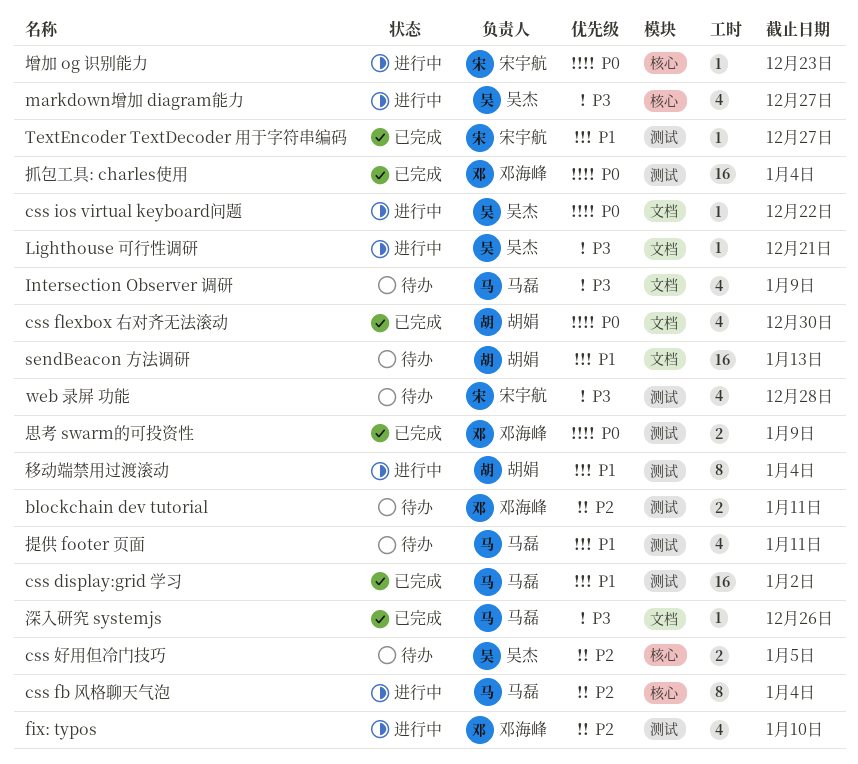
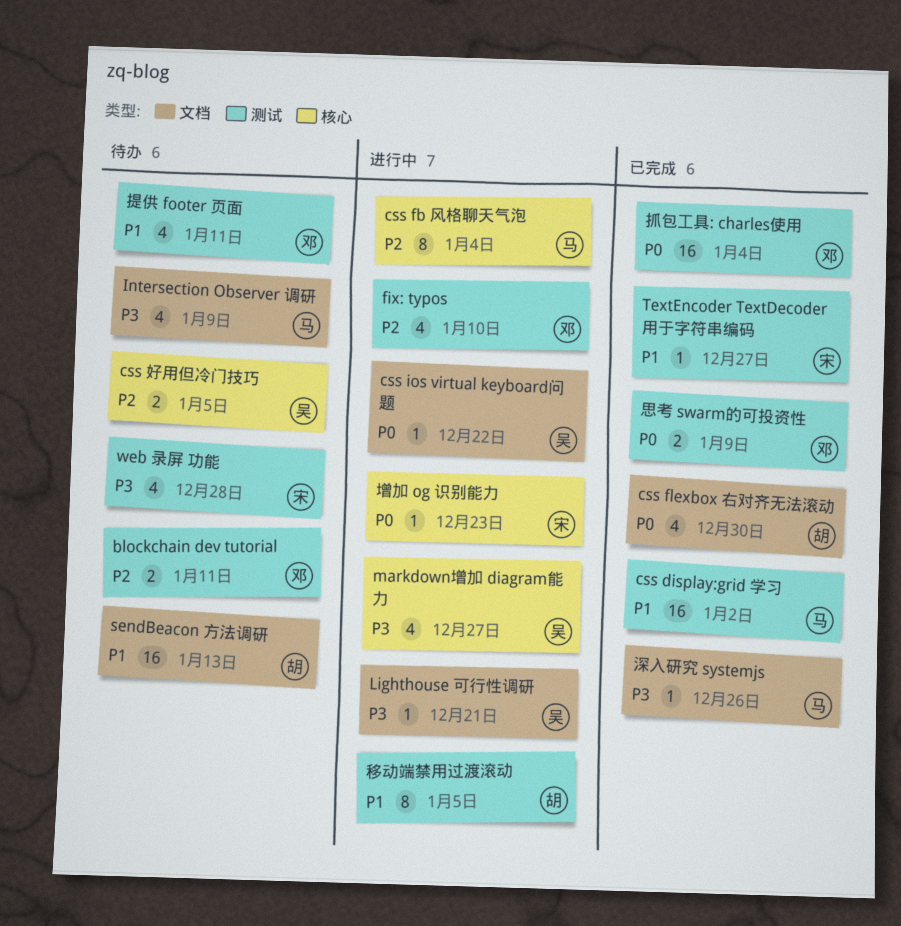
提供 footer 页面, owner: 马磊 -> 邓海峰
移动端禁用过渡滚动, due: Jan 4 -> Jan 5

